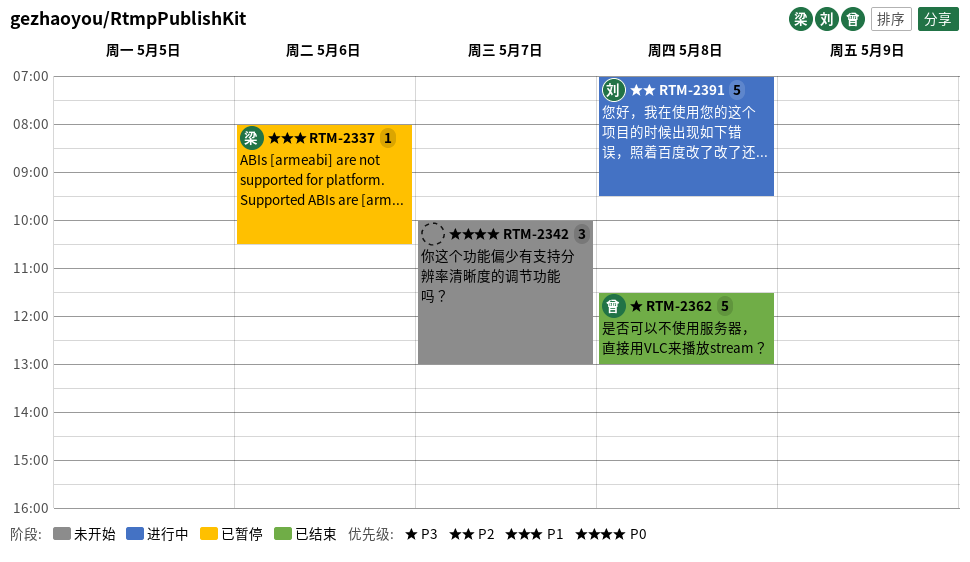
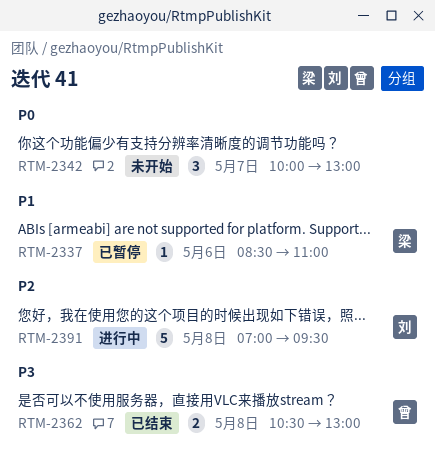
RTM-2337, begins: 08:00 -> 08:30
RTM-2337, ends: 10:30 -> 11:00
RTM-2362, estimate: 5 -> 2
RTM-2362, begins: 11:30 -> 10:30

